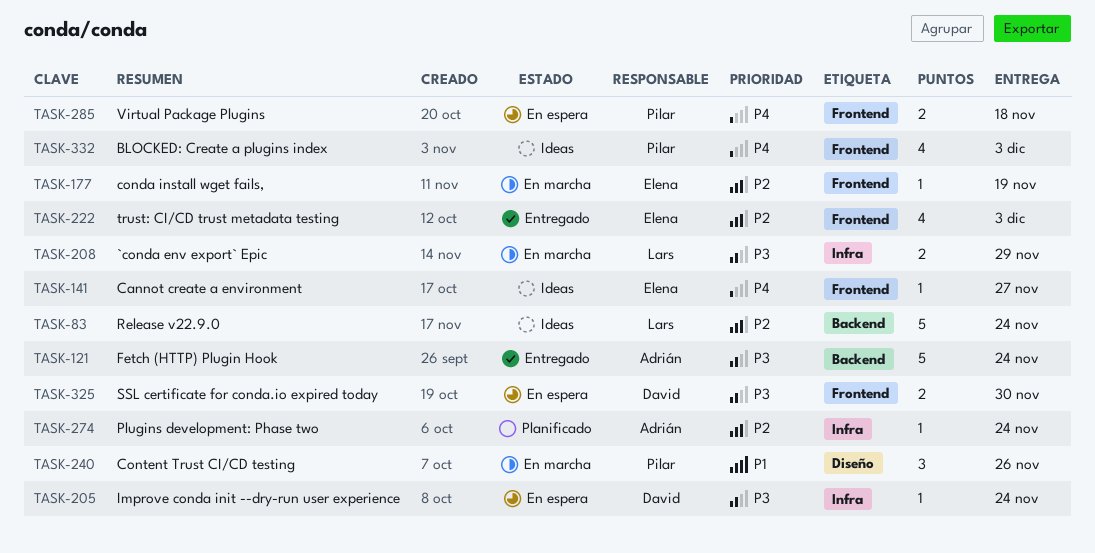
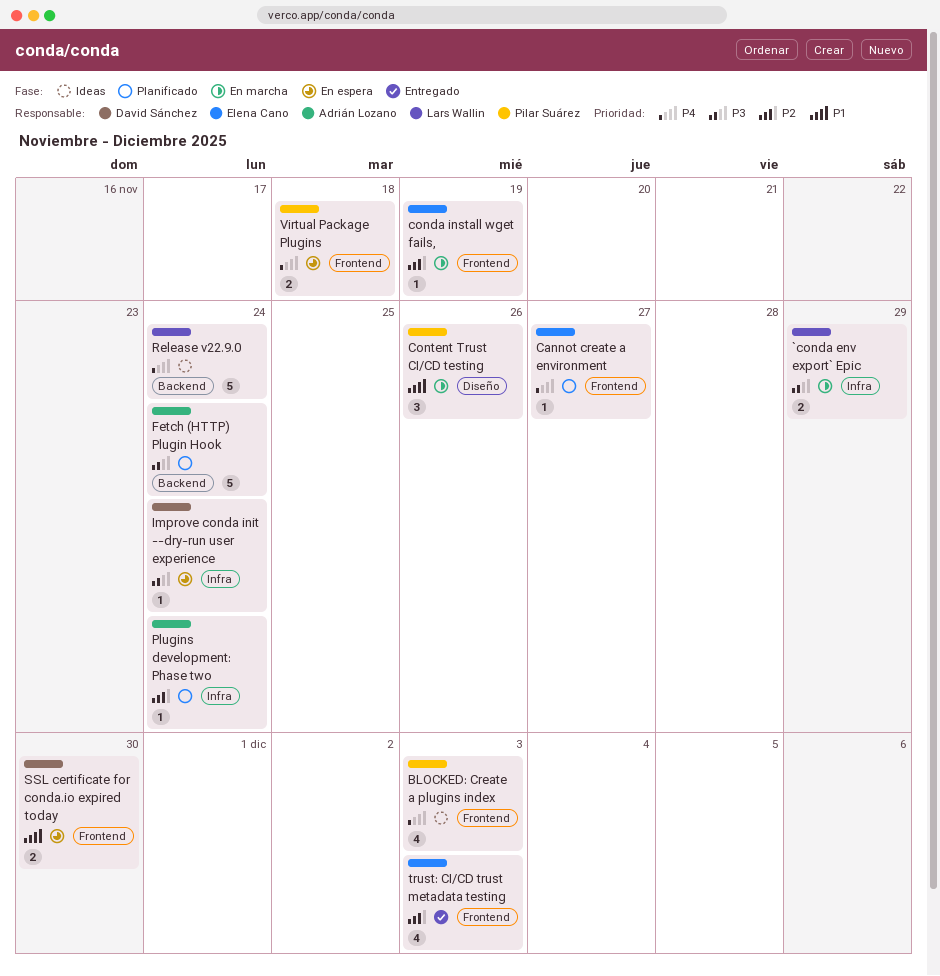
Cannot create a environment, status: Ideas -> Planificado
Fetch (HTTP) Plugin Hook, status: Entregado -> Planificado
Release v22.9.0, priority: P2 -> P4
SSL certificate for conda.io expired today, priority: P3 -> P1

